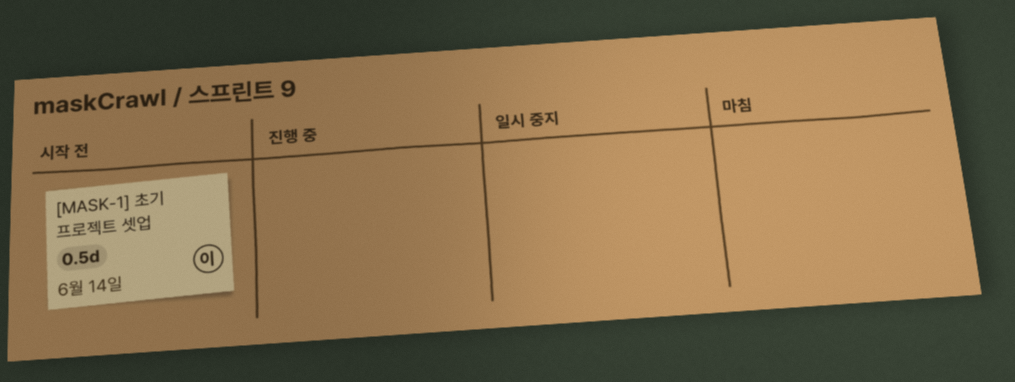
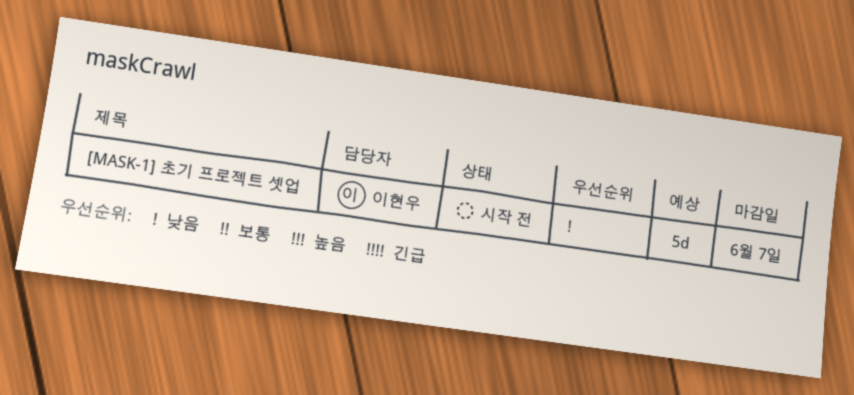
[MASK-1] 초기 프로젝트 셋업, estimate: 0.5d -> 5d
[MASK-1] 초기 프로젝트 셋업, due: Jun 14 -> Jun 7

